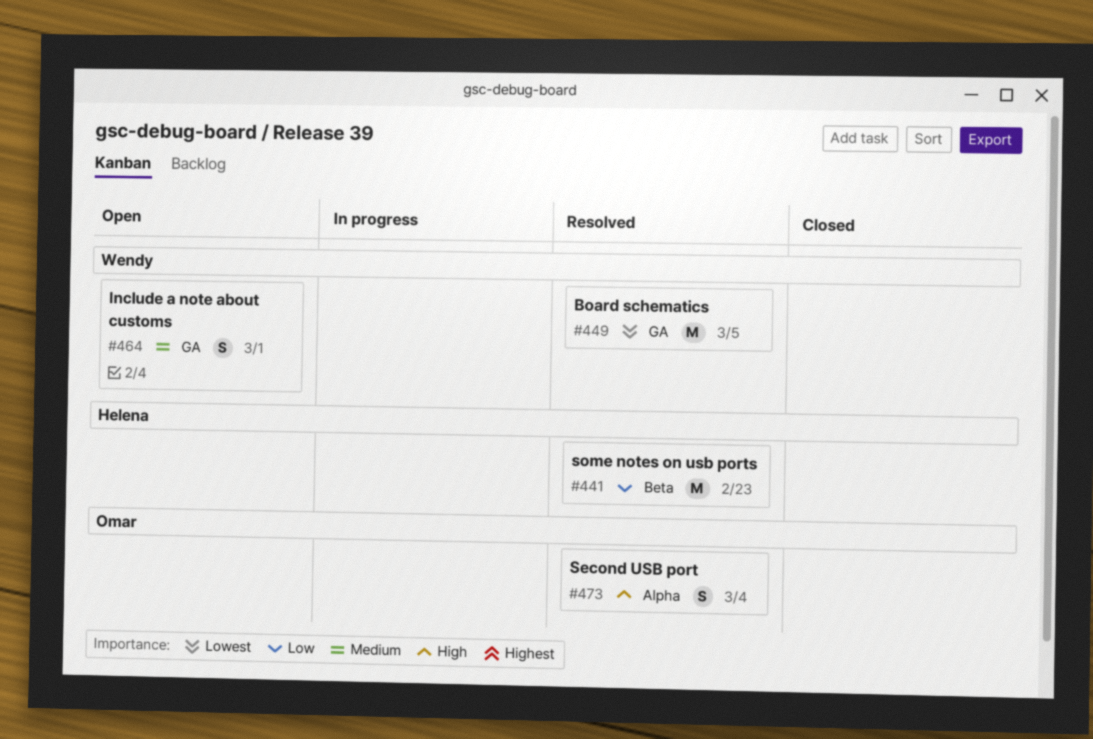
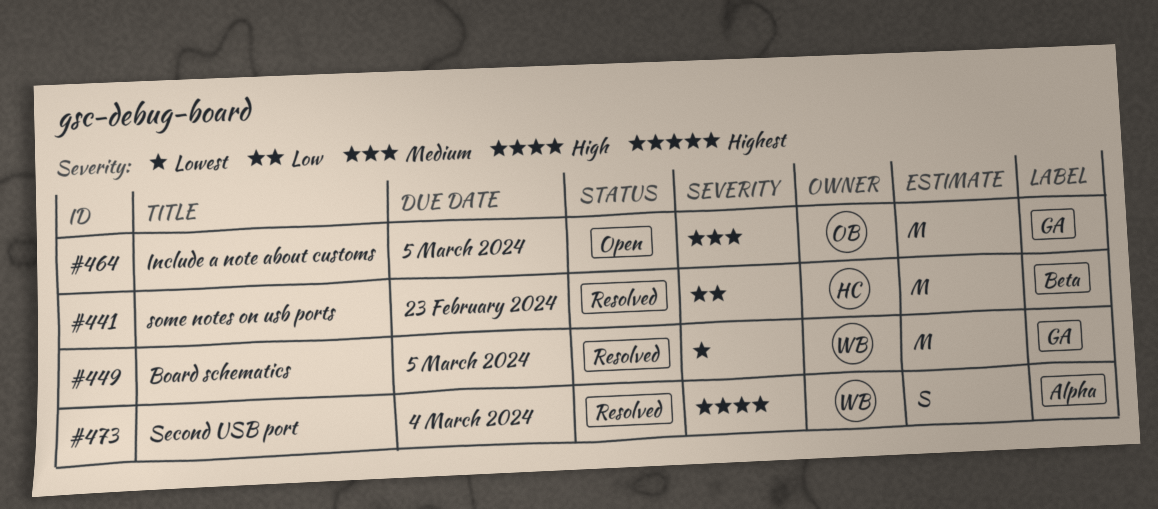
#464, owner: Wendy -> Omar
#464, estimate: S -> M
#464, due: Mar 1 -> Mar 5
#473, owner: Omar -> Wendy

